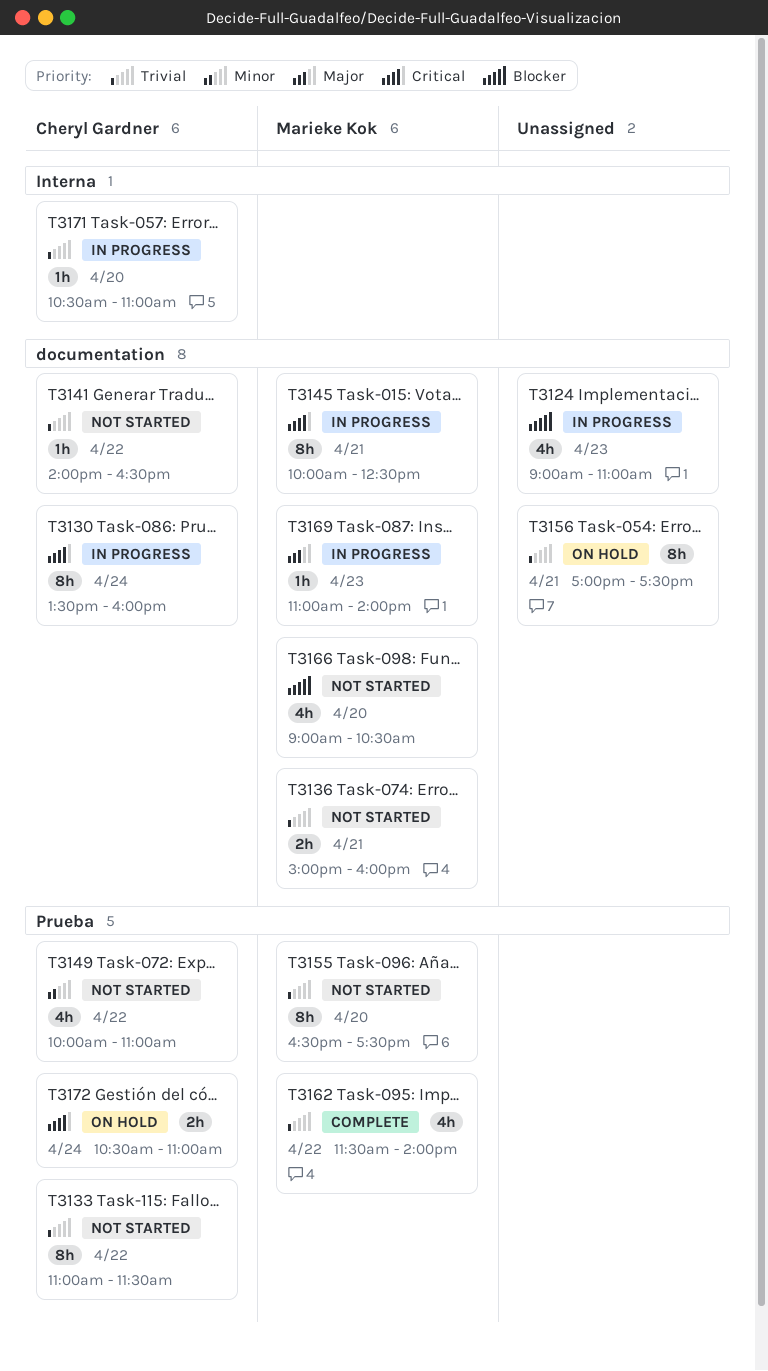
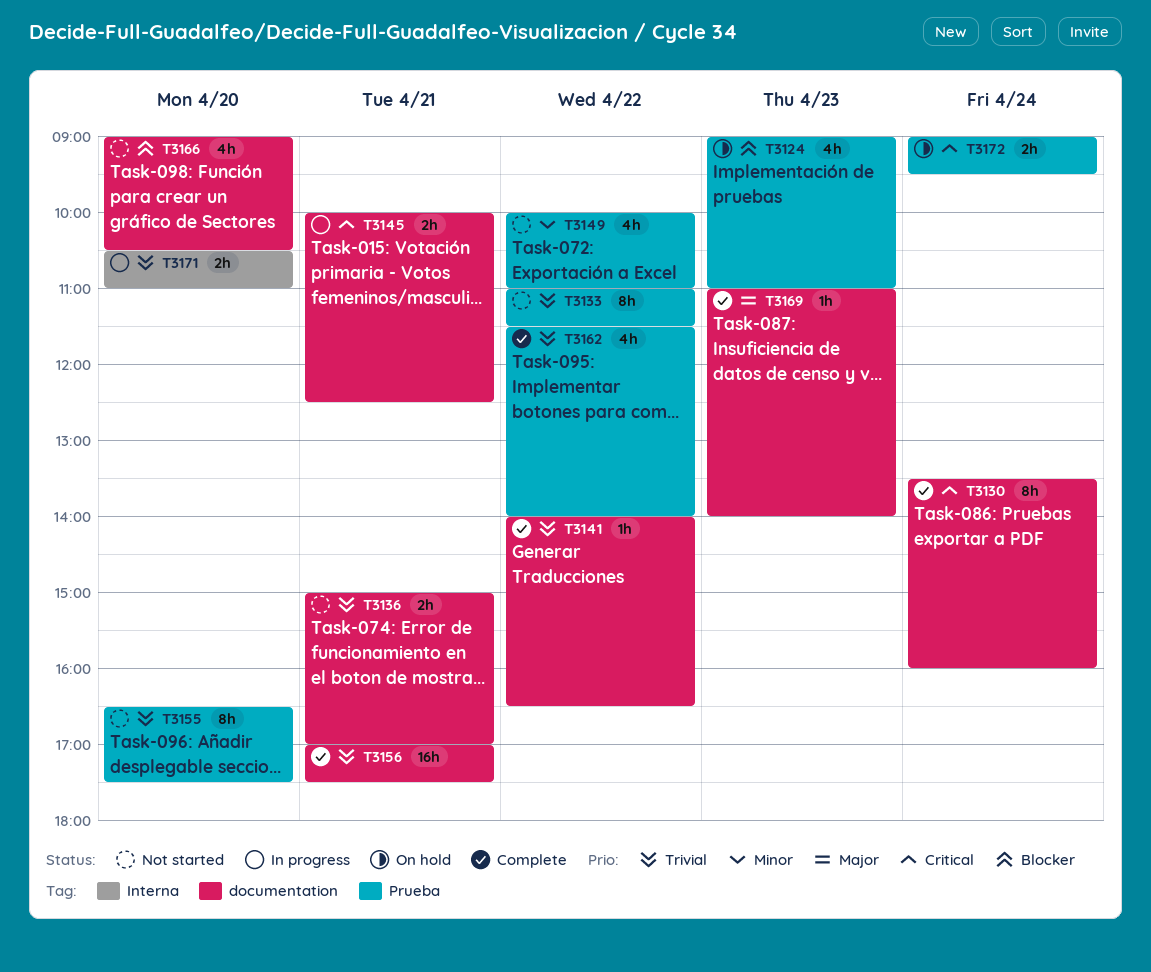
T3124, status: In progress -> On hold
T3124, label: documentation -> Prueba
T3130, status: In progress -> Complete
T3136, ends: 16:00 -> 17:00
T3141, status: Not started -> Complete
T3145, estimate: 8h -> 2h
T3156, status: On hold -> Complete
T3156, estimate: 8h -> 16h
T3169, status: In progress -> Complete
T3171, estimate: 1h -> 2h
T3172, begins: 10:30 -> 09:00
T3172, ends: 11:00 -> 09:30

